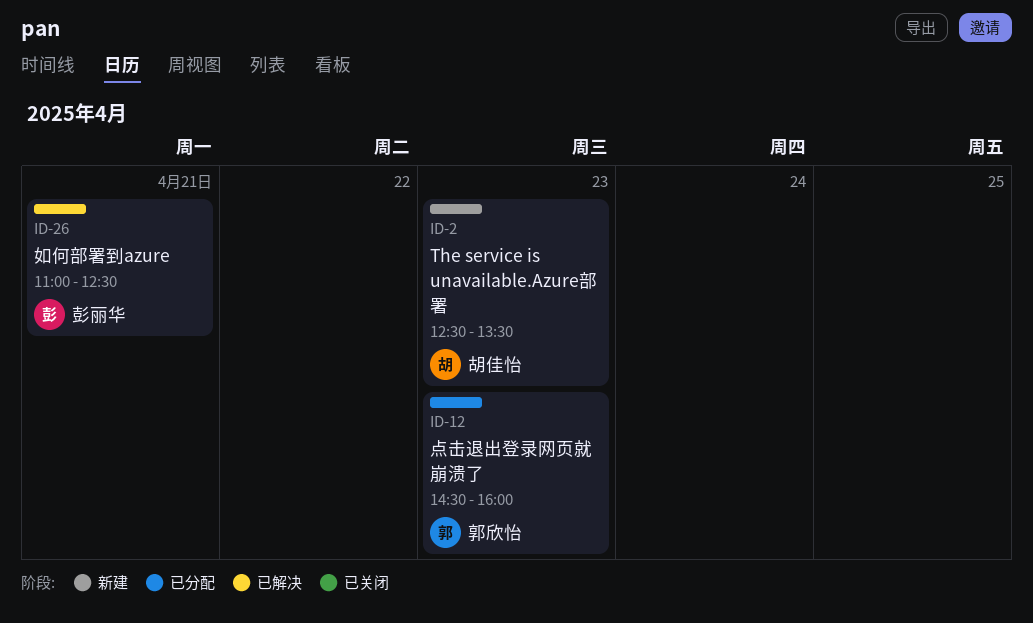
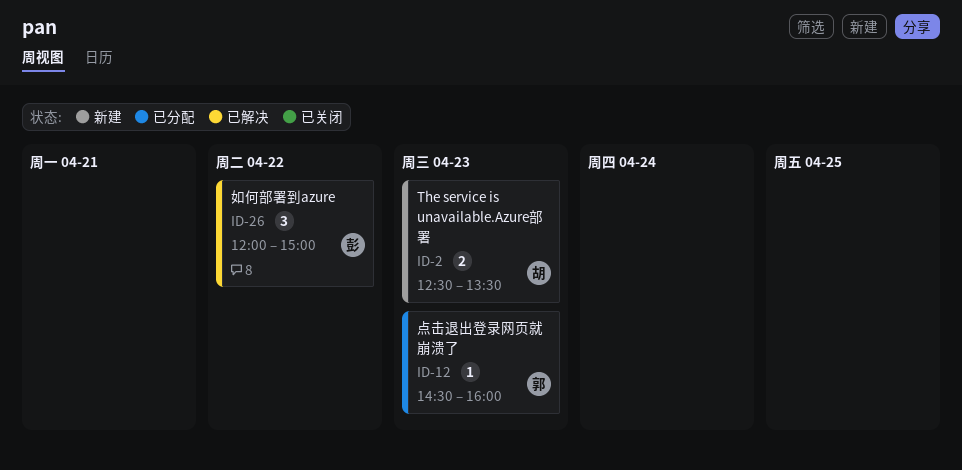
ID-26, day: Apr 21 -> Apr 22
ID-26, begins: 11:00 -> 12:00
ID-26, ends: 12:30 -> 15:00

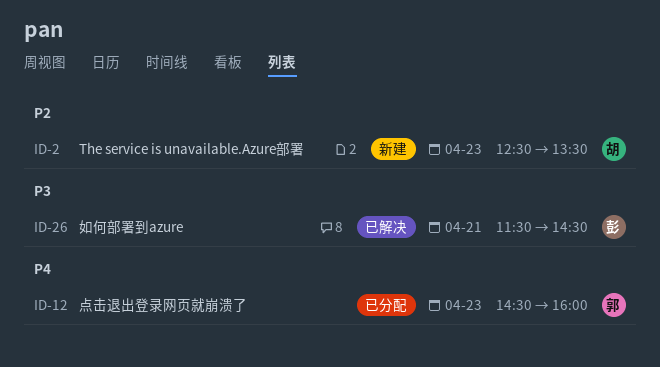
ID-26, day: Apr 22 -> Apr 21
ID-26, begins: 12:00 -> 11:30
ID-26, ends: 15:00 -> 14:30

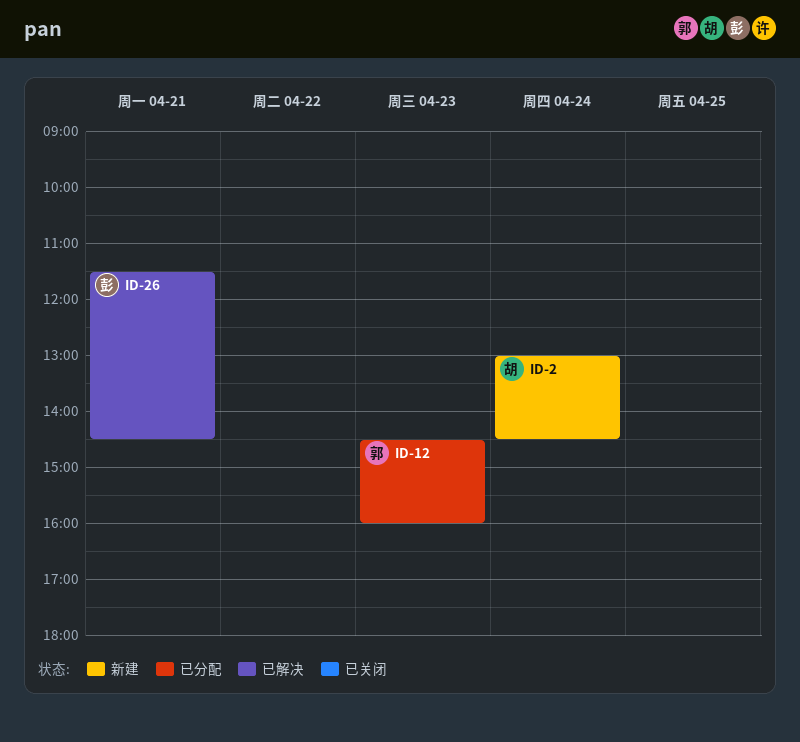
ID-2, day: Apr 23 -> Apr 24
ID-2, begins: 12:30 -> 13:00
ID-2, ends: 13:30 -> 14:30

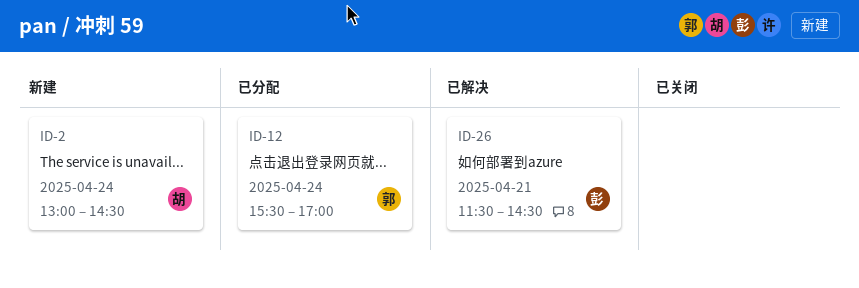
ID-12, day: Apr 23 -> Apr 24
ID-12, begins: 14:30 -> 15:30
ID-12, ends: 16:00 -> 17:00

